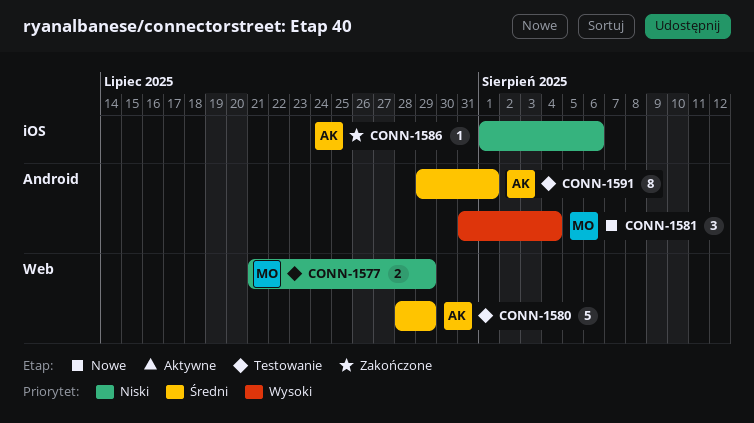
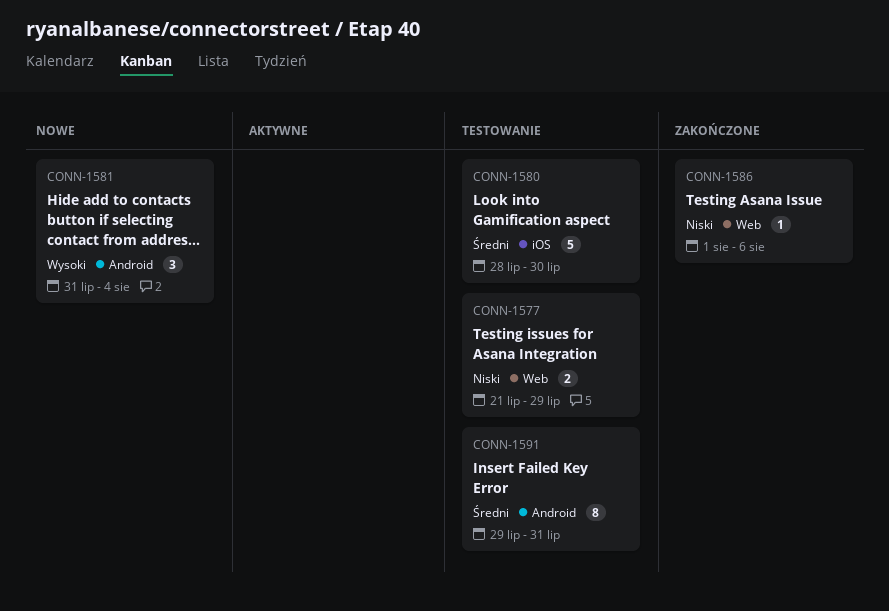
CONN-1580, label: Web -> iOS
CONN-1580, due: Jul 29 -> Jul 30
CONN-1586, label: iOS -> Web
CONN-1591, due: Aug 1 -> Jul 31

